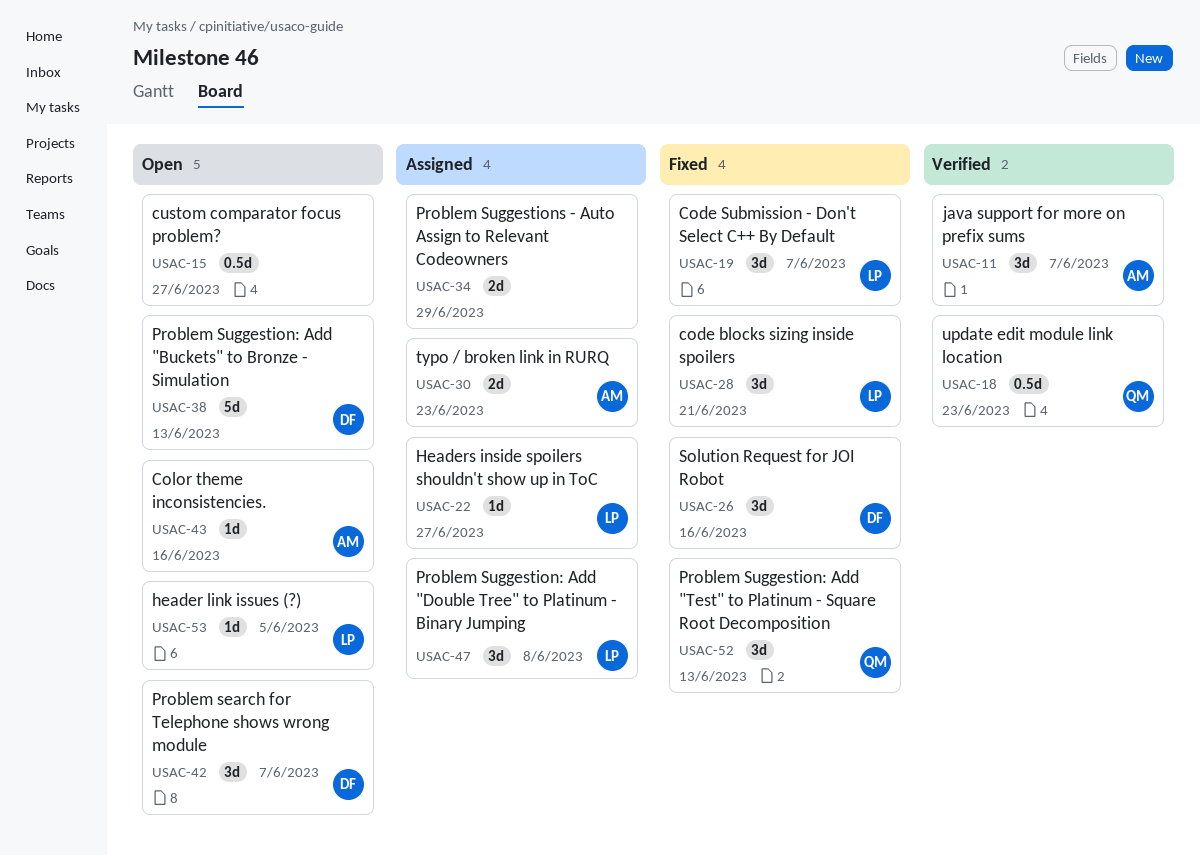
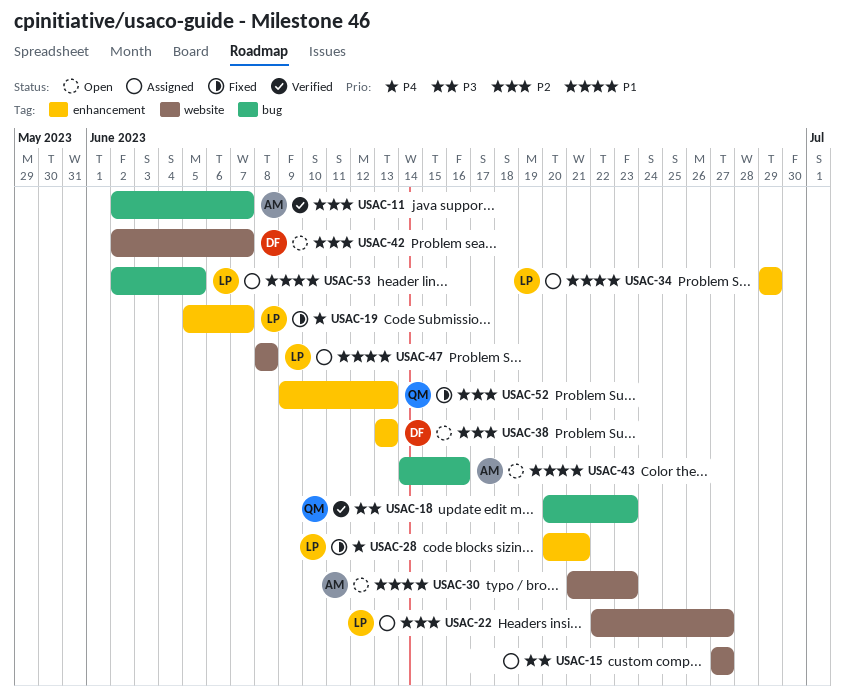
USAC-15, status: Open -> Assigned
USAC-26: present -> none
USAC-30, status: Assigned -> Open
USAC-34, owner: none -> LP
USAC-53, status: Open -> Assigned

